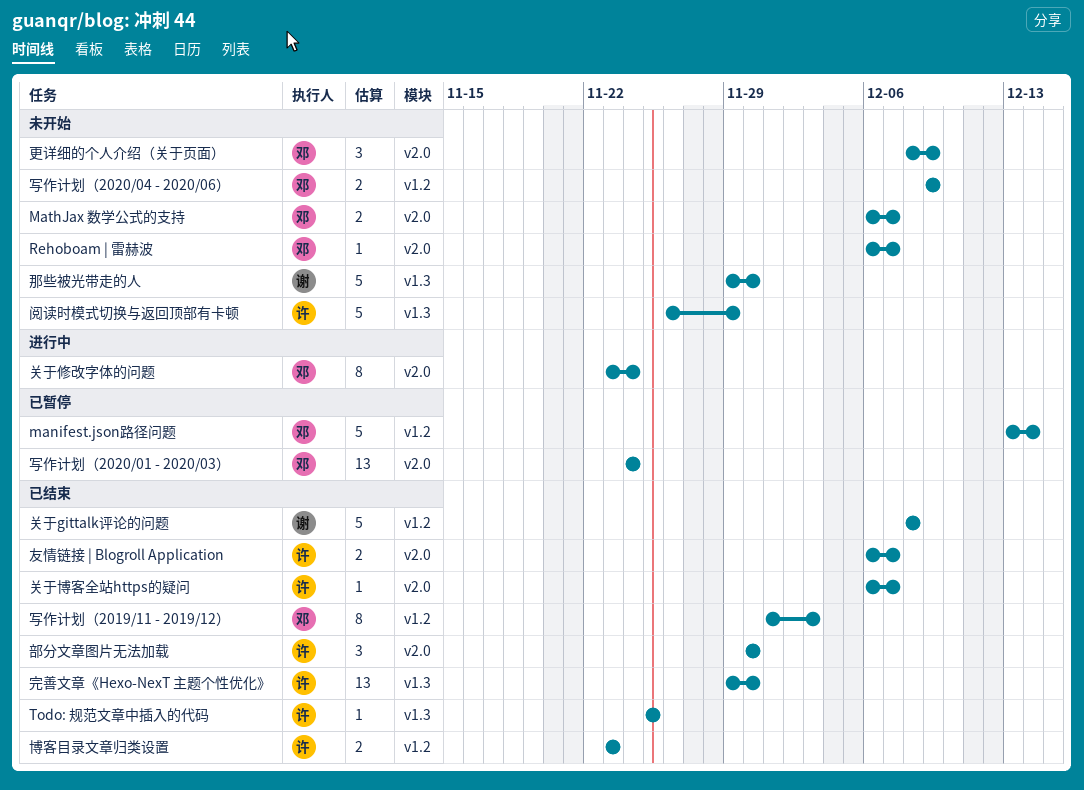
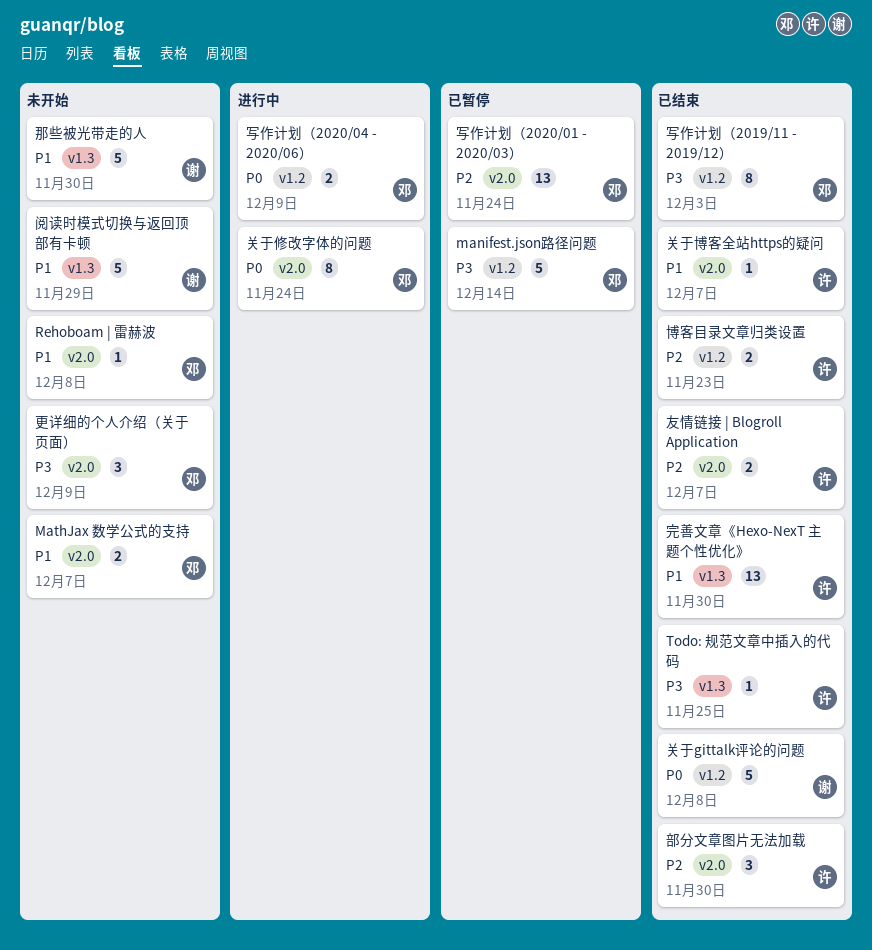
Rehoboam | 雷赫波, due: Dec 7 -> Dec 8
写作计划（2020/04 - 2020/06）, status: 未开始 -> 进行中
阅读时模式切换与返回顶部有卡顿, owner: 许 -> 谢

